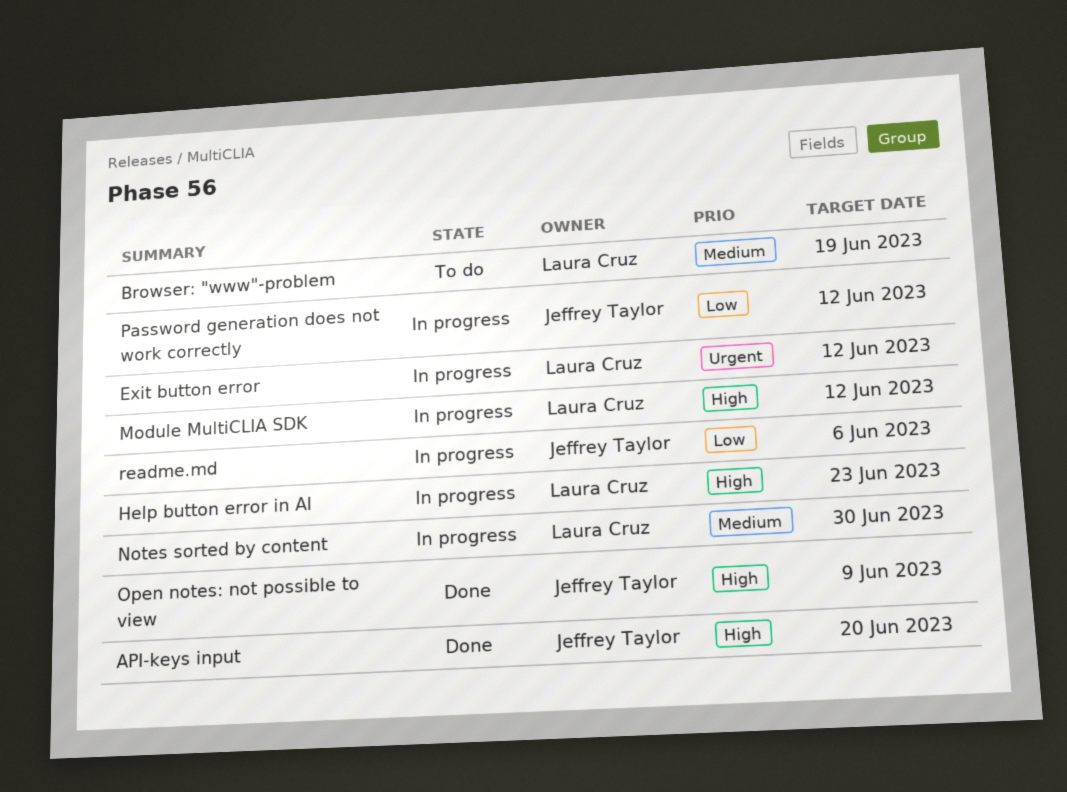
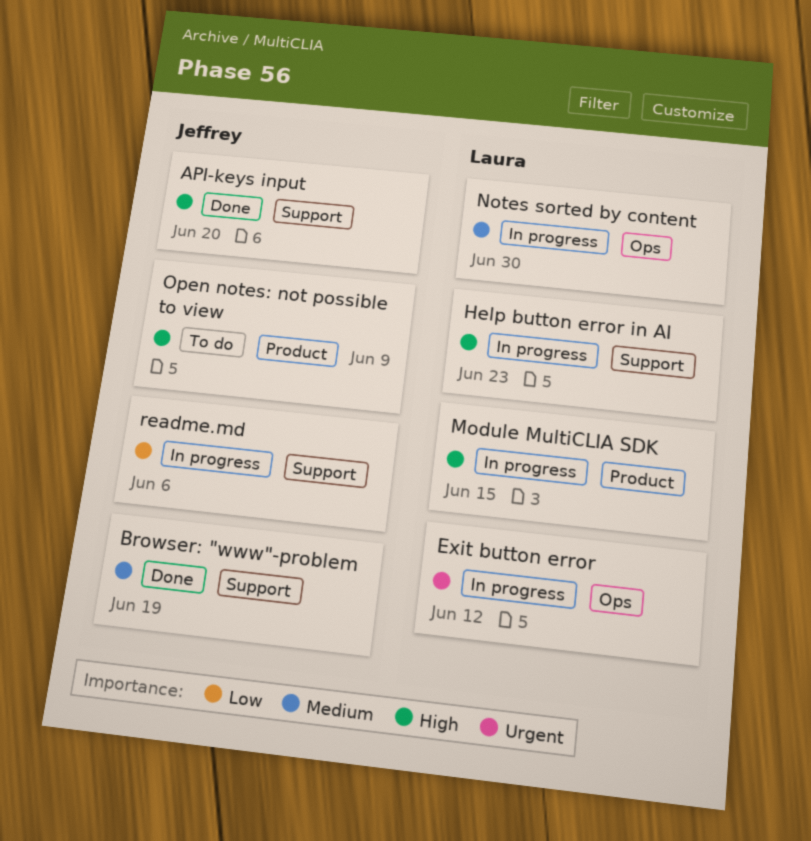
Browser: "www"-problem, status: To do -> Done
Browser: "www"-problem, owner: Laura Cruz -> Jeffrey Taylor
Module MultiCLIA SDK, due: Jun 12 -> Jun 15
Open notes: not possible to view, status: Done -> To do
Password generation does not work correctly: present -> none

